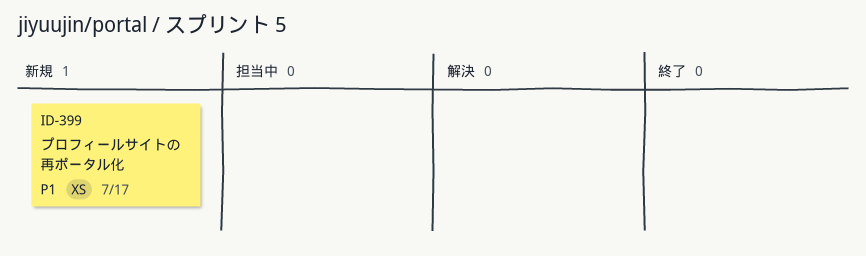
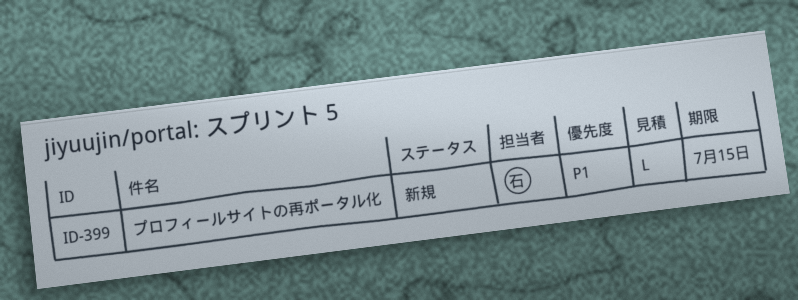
ID-399, estimate: XS -> L
ID-399, due: Jul 17 -> Jul 15

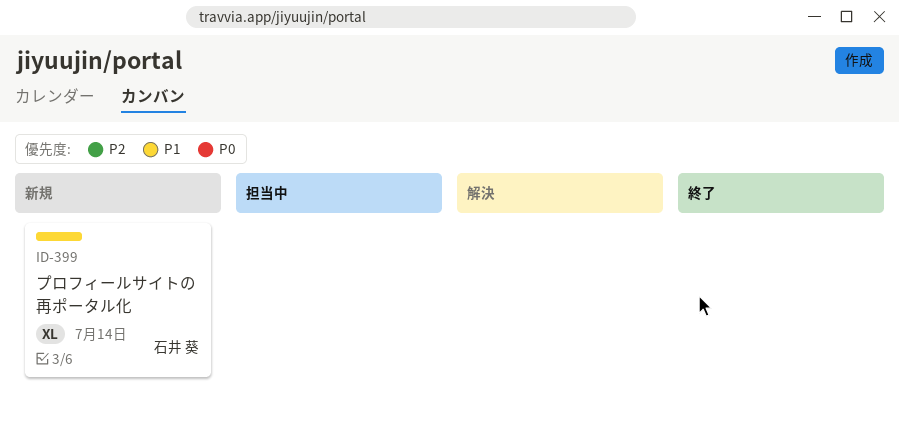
ID-399, estimate: L -> XL
ID-399, due: Jul 15 -> Jul 14

